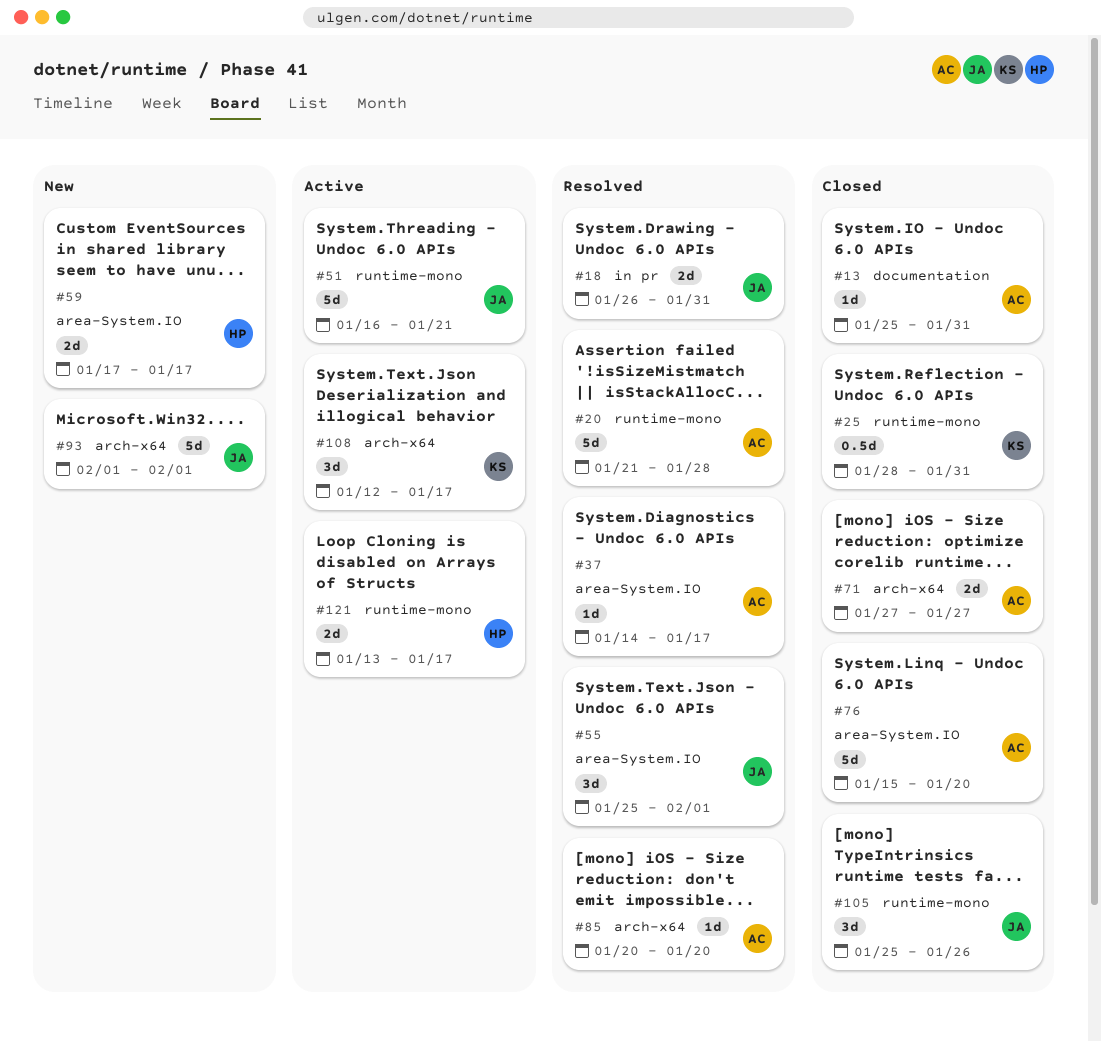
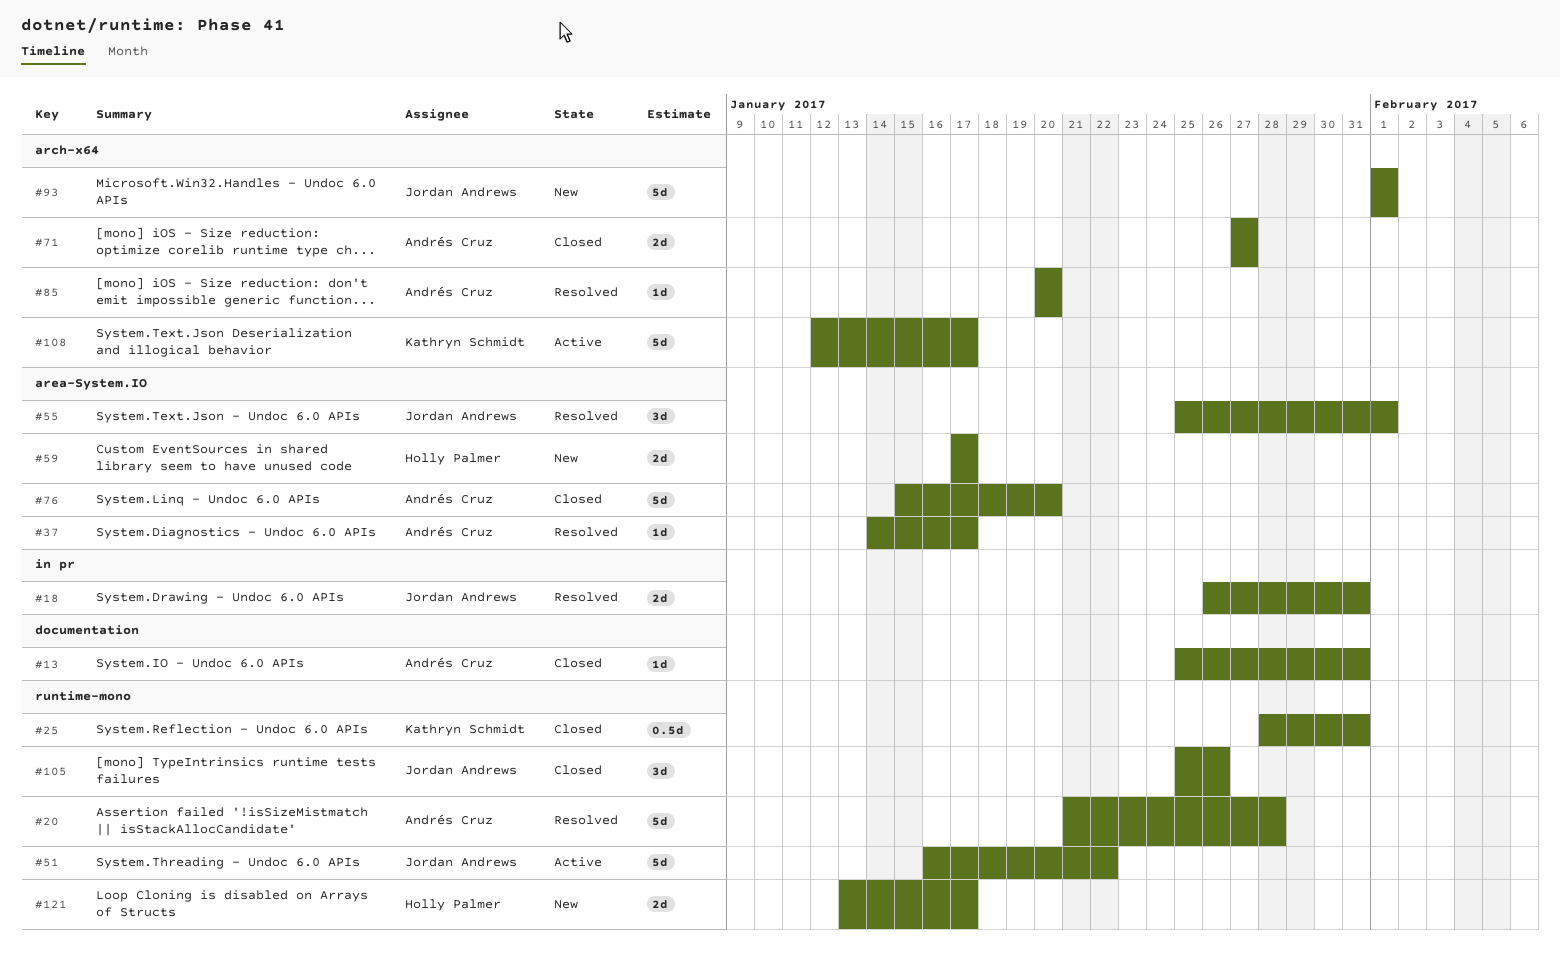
#51, due: Jan 21 -> Jan 22
#108, estimate: 3d -> 5d
#121, status: Active -> New

